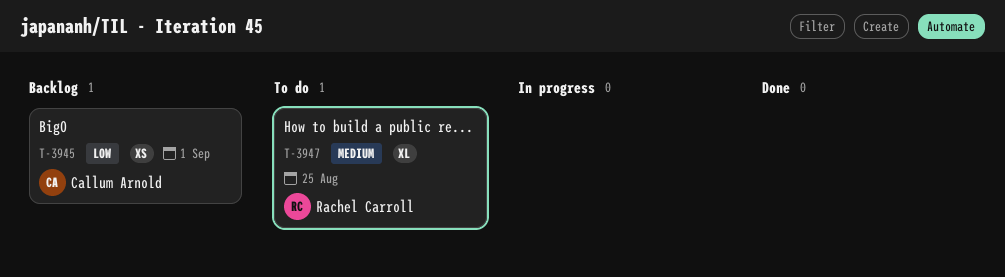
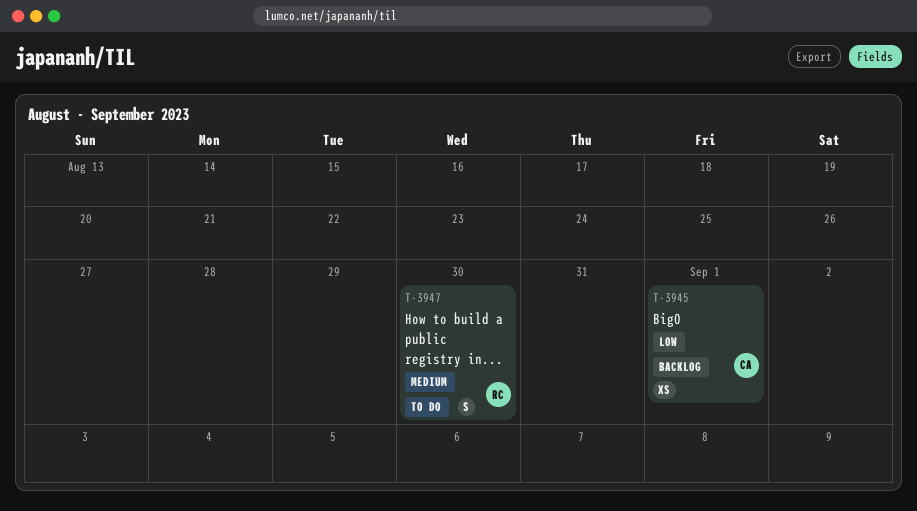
T-3947, estimate: XL -> S
T-3947, due: Aug 25 -> Aug 30

